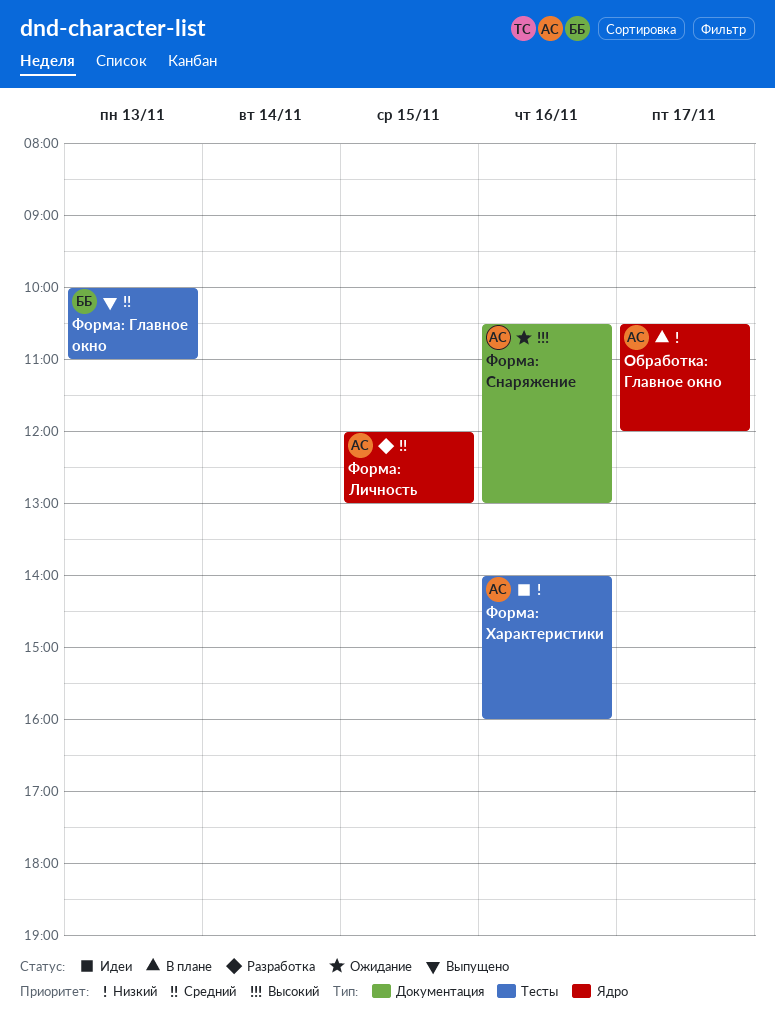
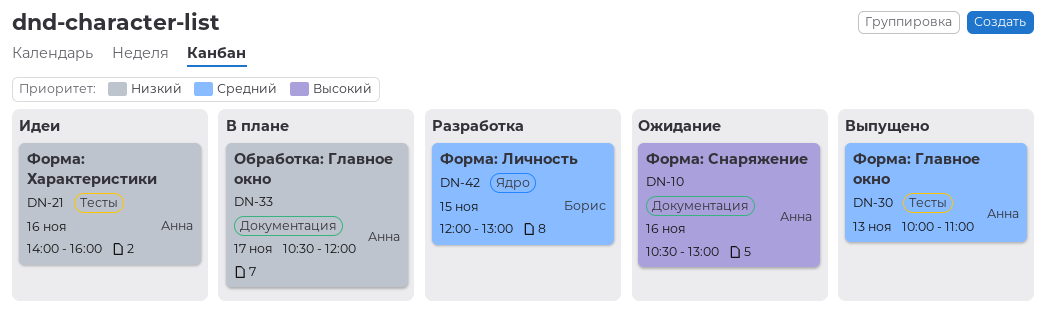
Обработка: Главное окно, label: Ядро -> Документация
Форма: Главное окно, owner: Борис -> Анна
Форма: Личность, owner: Анна -> Борис

